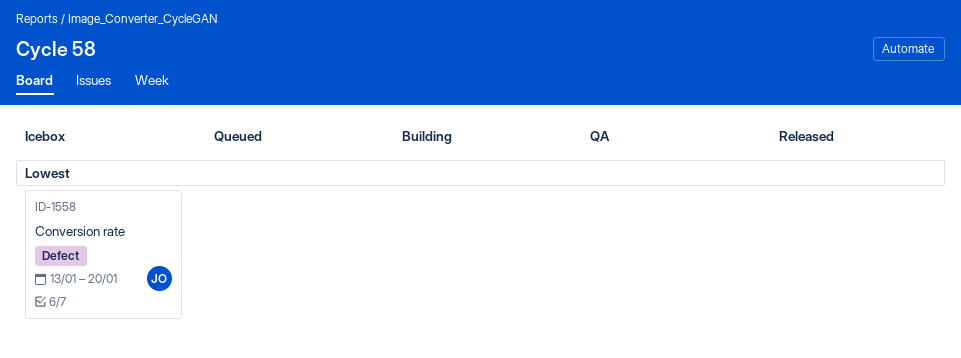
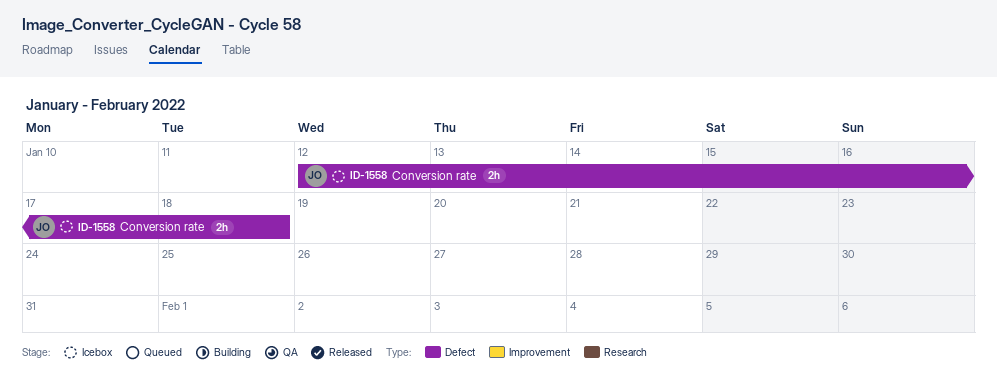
ID-1558, start: Jan 13 -> Jan 12
ID-1558, due: Jan 20 -> Jan 18

